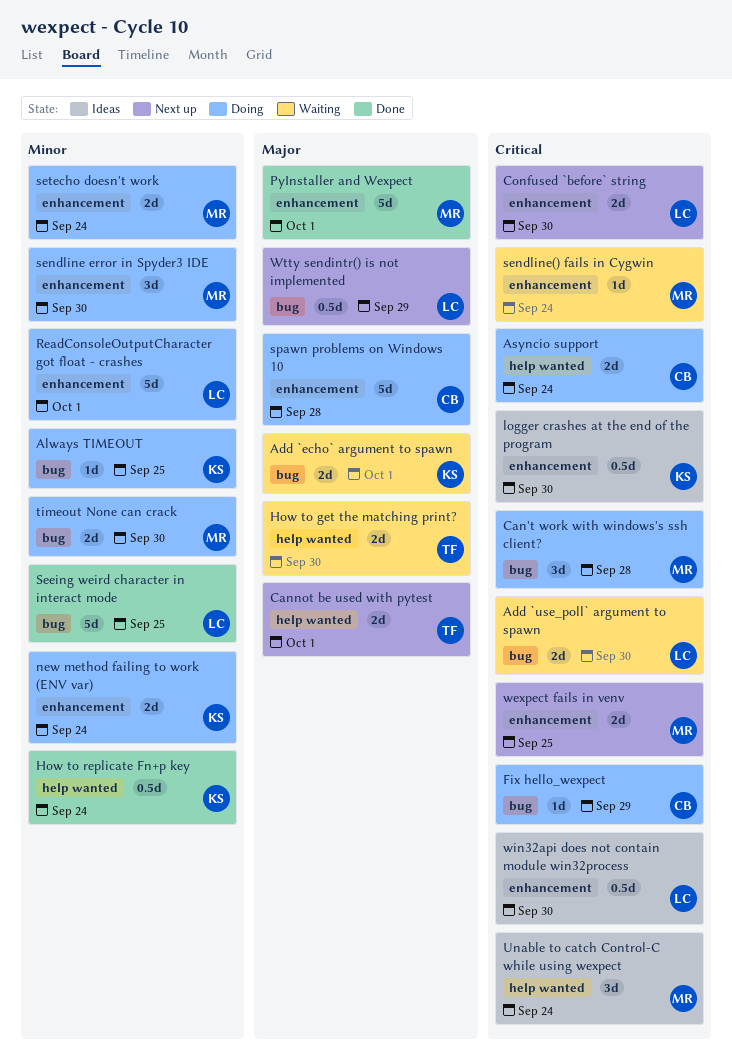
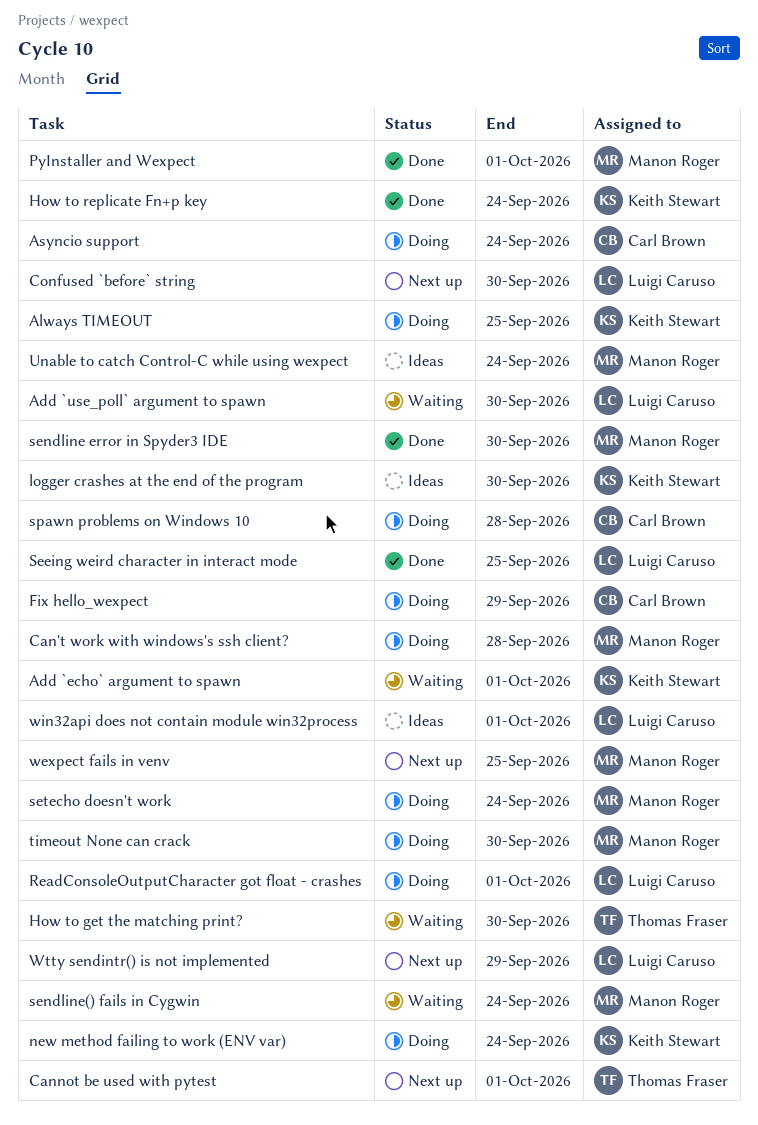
sendline error in Spyder3 IDE, status: Doing -> Done
win32api does not contain module win32process, due: Sep 30 -> Oct 1

